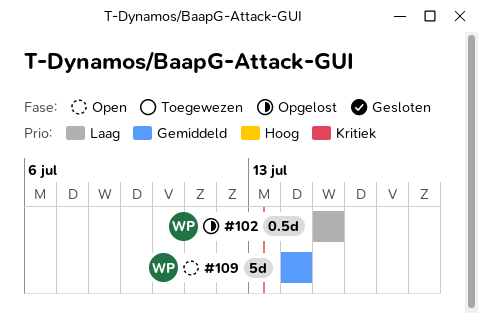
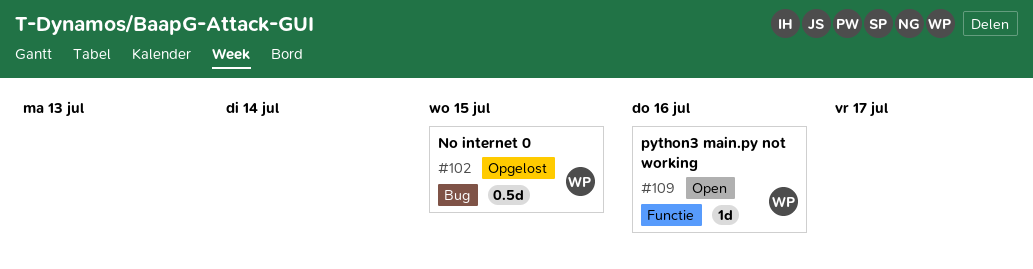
#109, estimate: 5d -> 1d
#109, due: Jul 14 -> Jul 16

